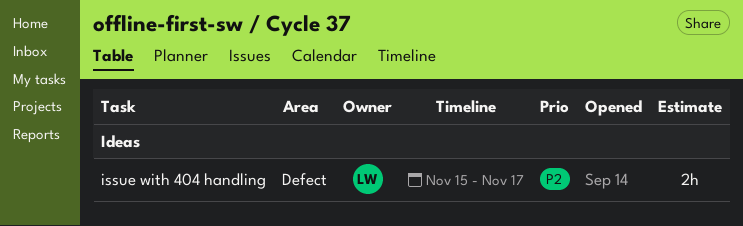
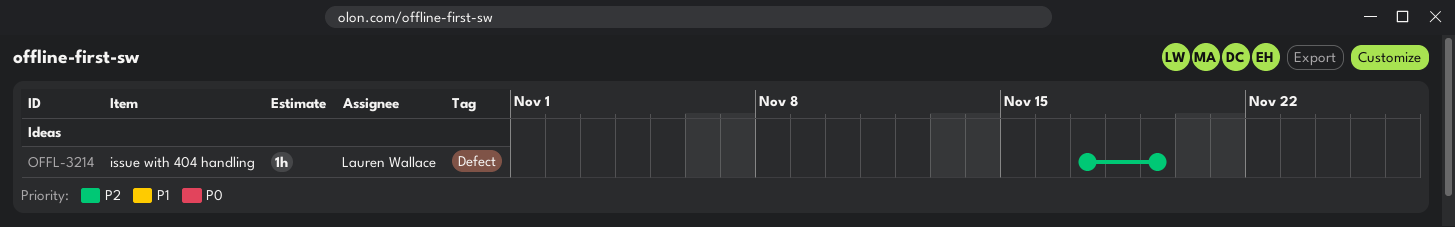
issue with 404 handling, estimate: 2h -> 1h
issue with 404 handling, start: Nov 15 -> Nov 17
issue with 404 handling, due: Nov 17 -> Nov 19

